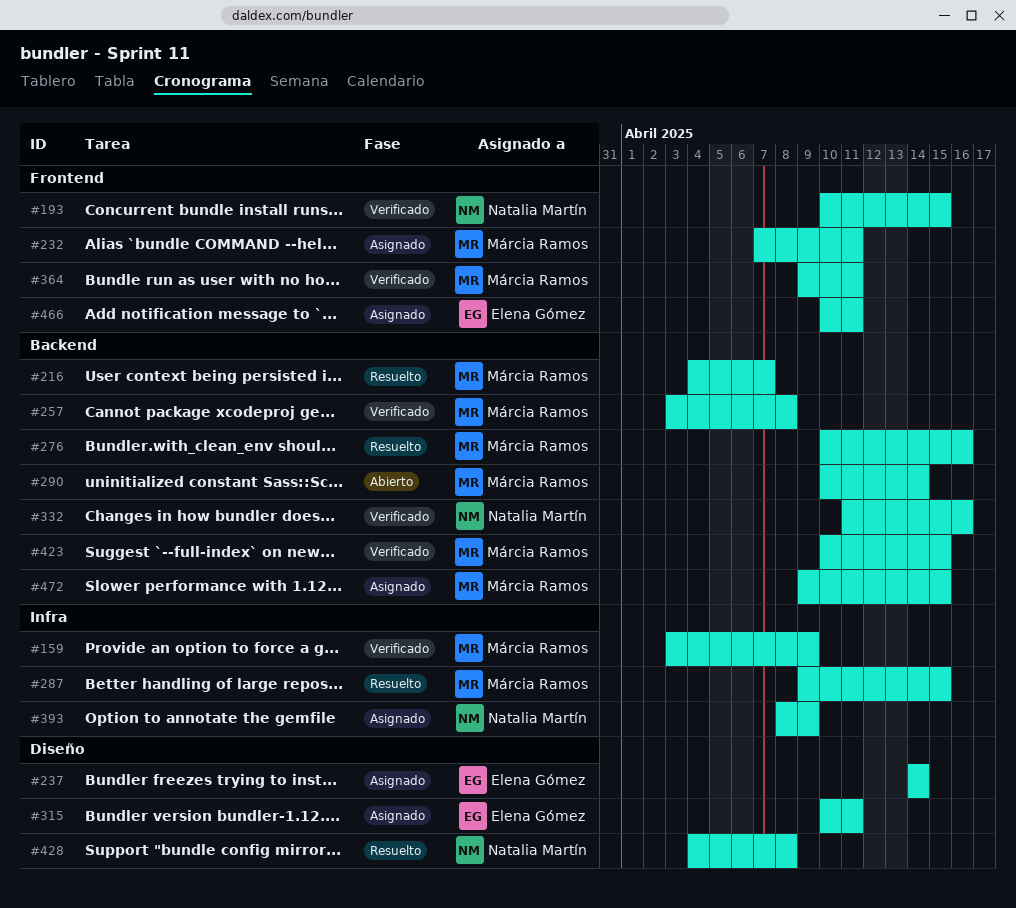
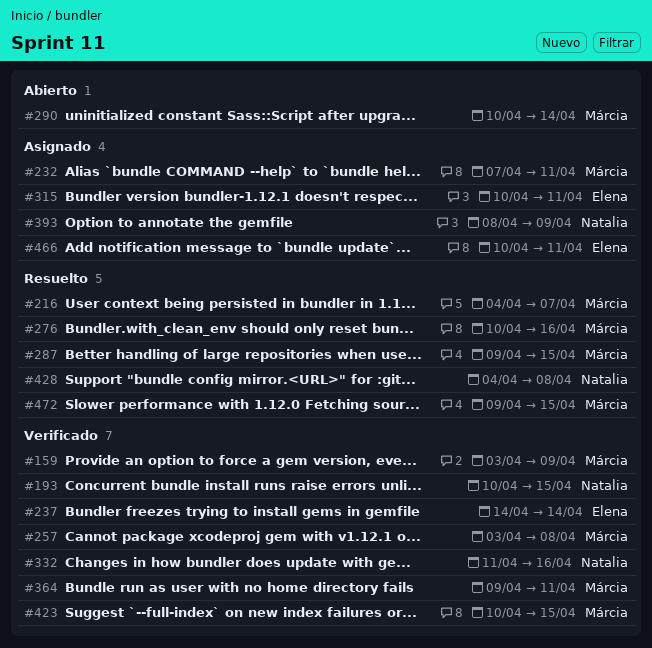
#237, status: Asignado -> Verificado
#472, status: Asignado -> Resuelto

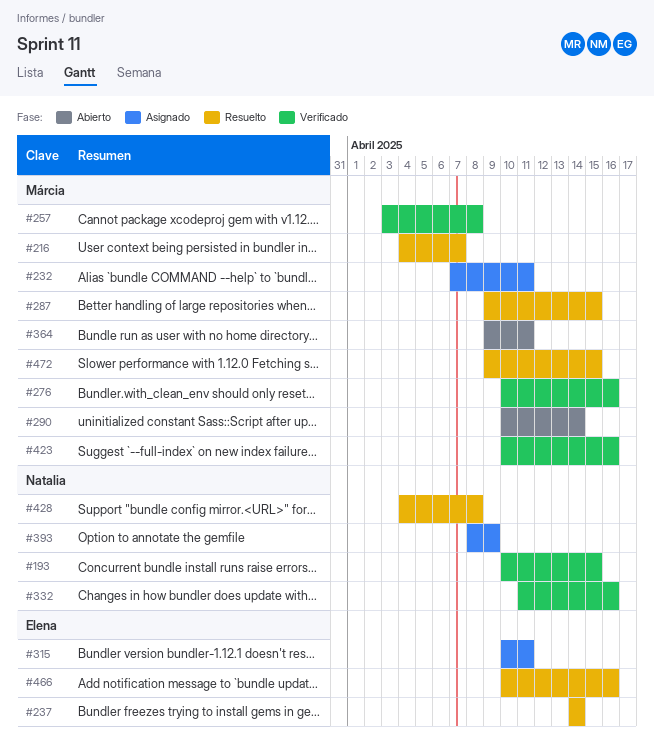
#159: present -> none
#237, status: Verificado -> Resuelto
#276, status: Resuelto -> Verificado
#364, status: Verificado -> Abierto
#423, due: Apr 15 -> Apr 16
#466, status: Asignado -> Resuelto
#466, due: Apr 11 -> Apr 16

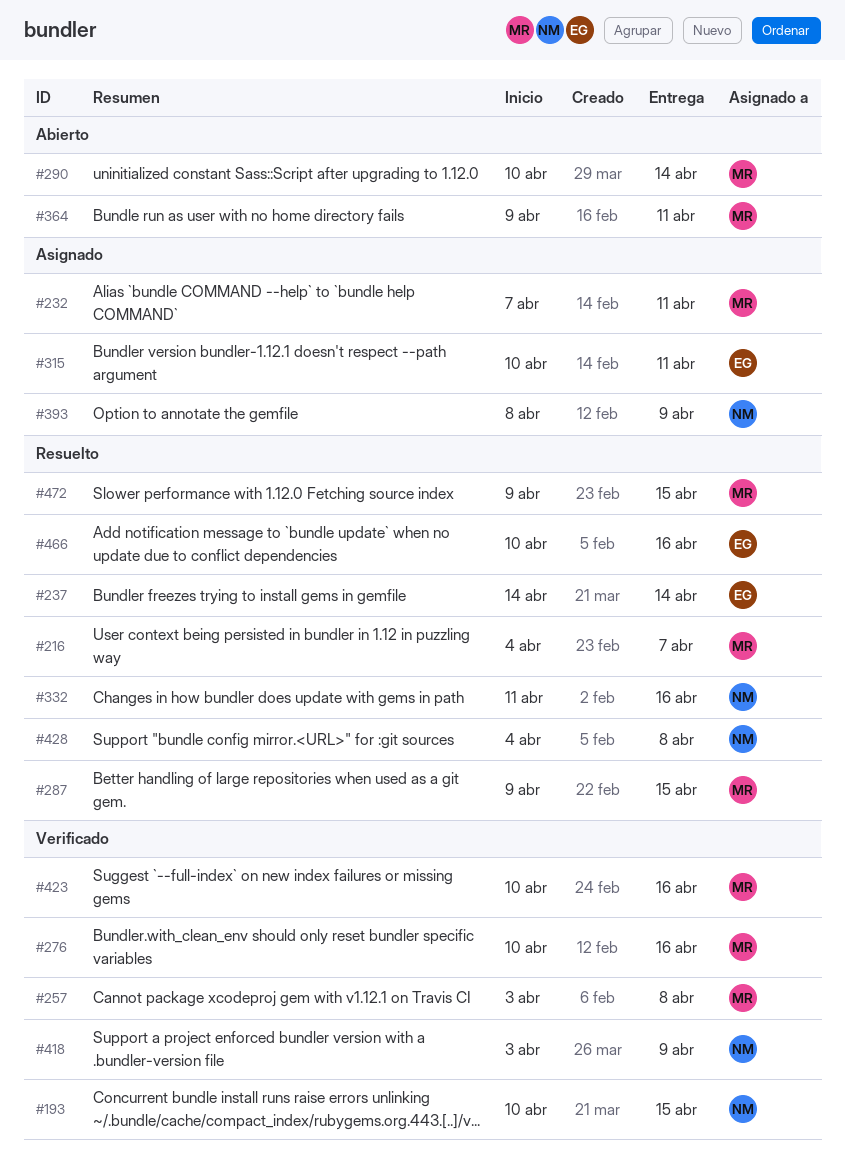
#332, status: Verificado -> Resuelto
#418: none -> present

